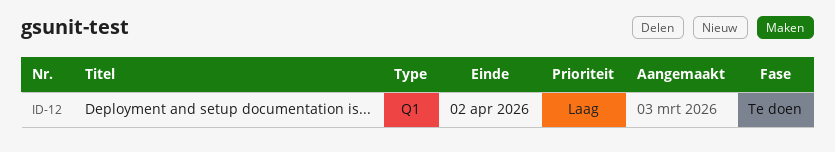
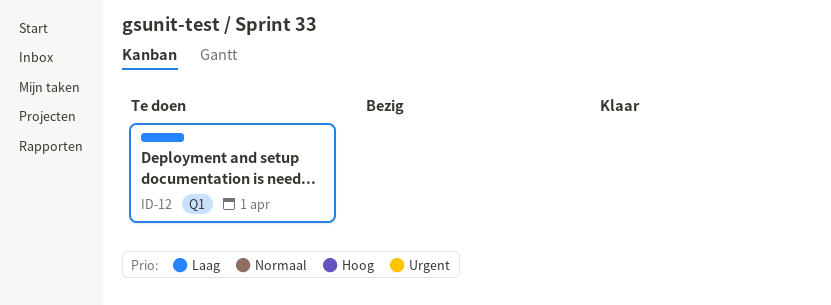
ID-12, due: Apr 2 -> Apr 1

